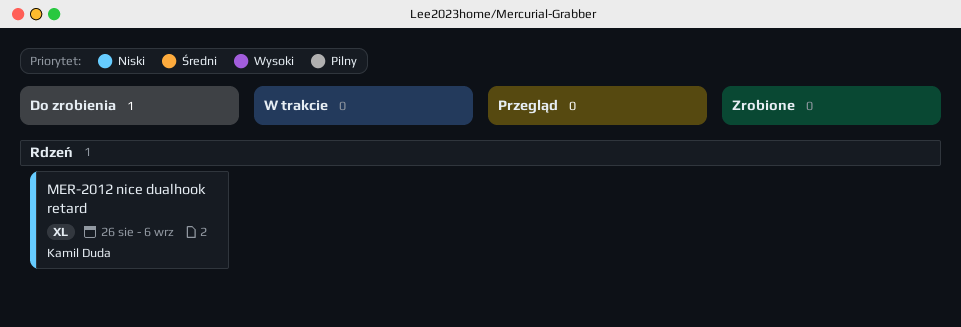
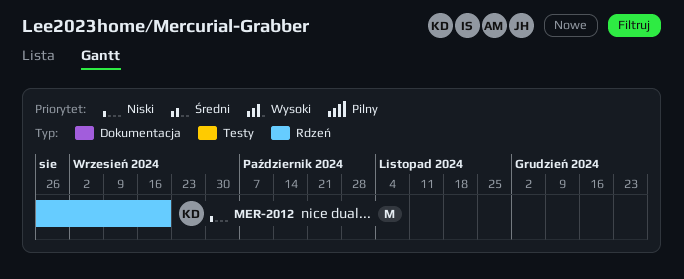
MER-2012, estimate: XL -> M
MER-2012, due: Sep 6 -> Sep 20

